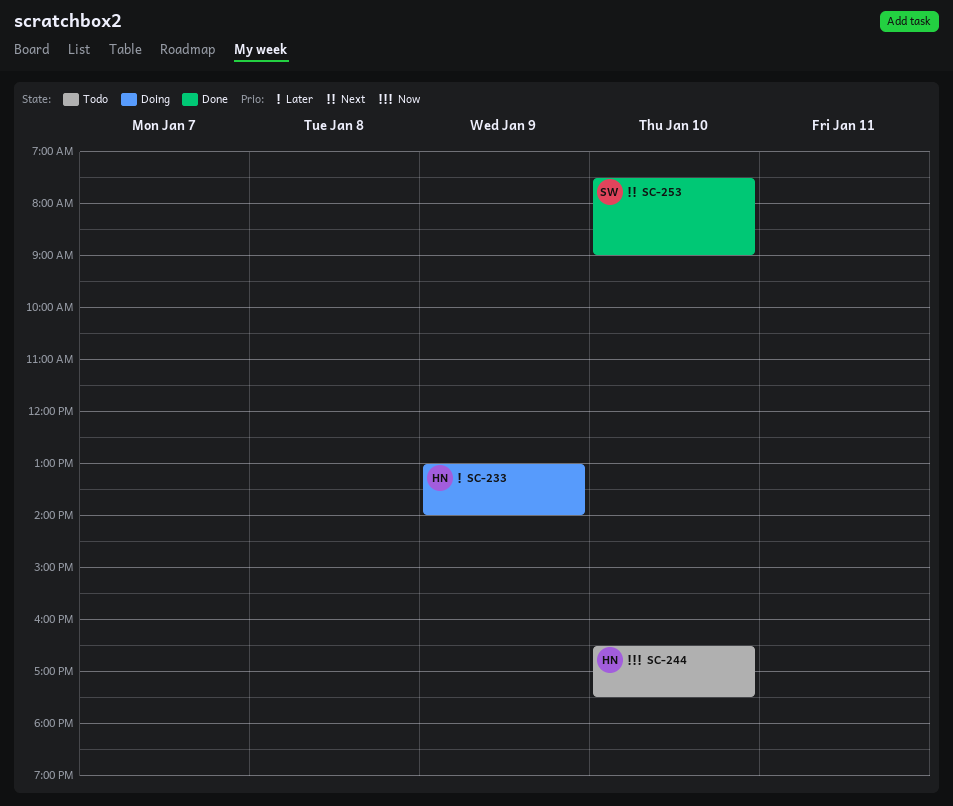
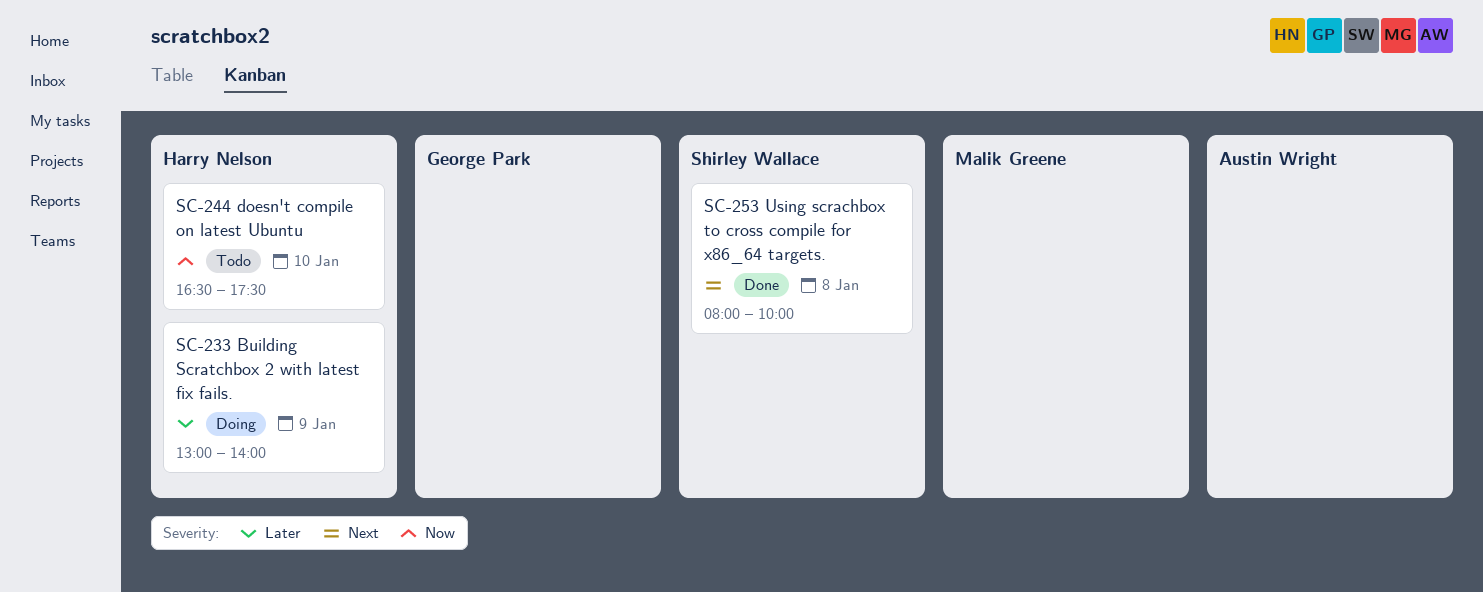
SC-253, day: Jan 10 -> Jan 8
SC-253, begins: 07:30 -> 08:00
SC-253, ends: 09:00 -> 10:00

